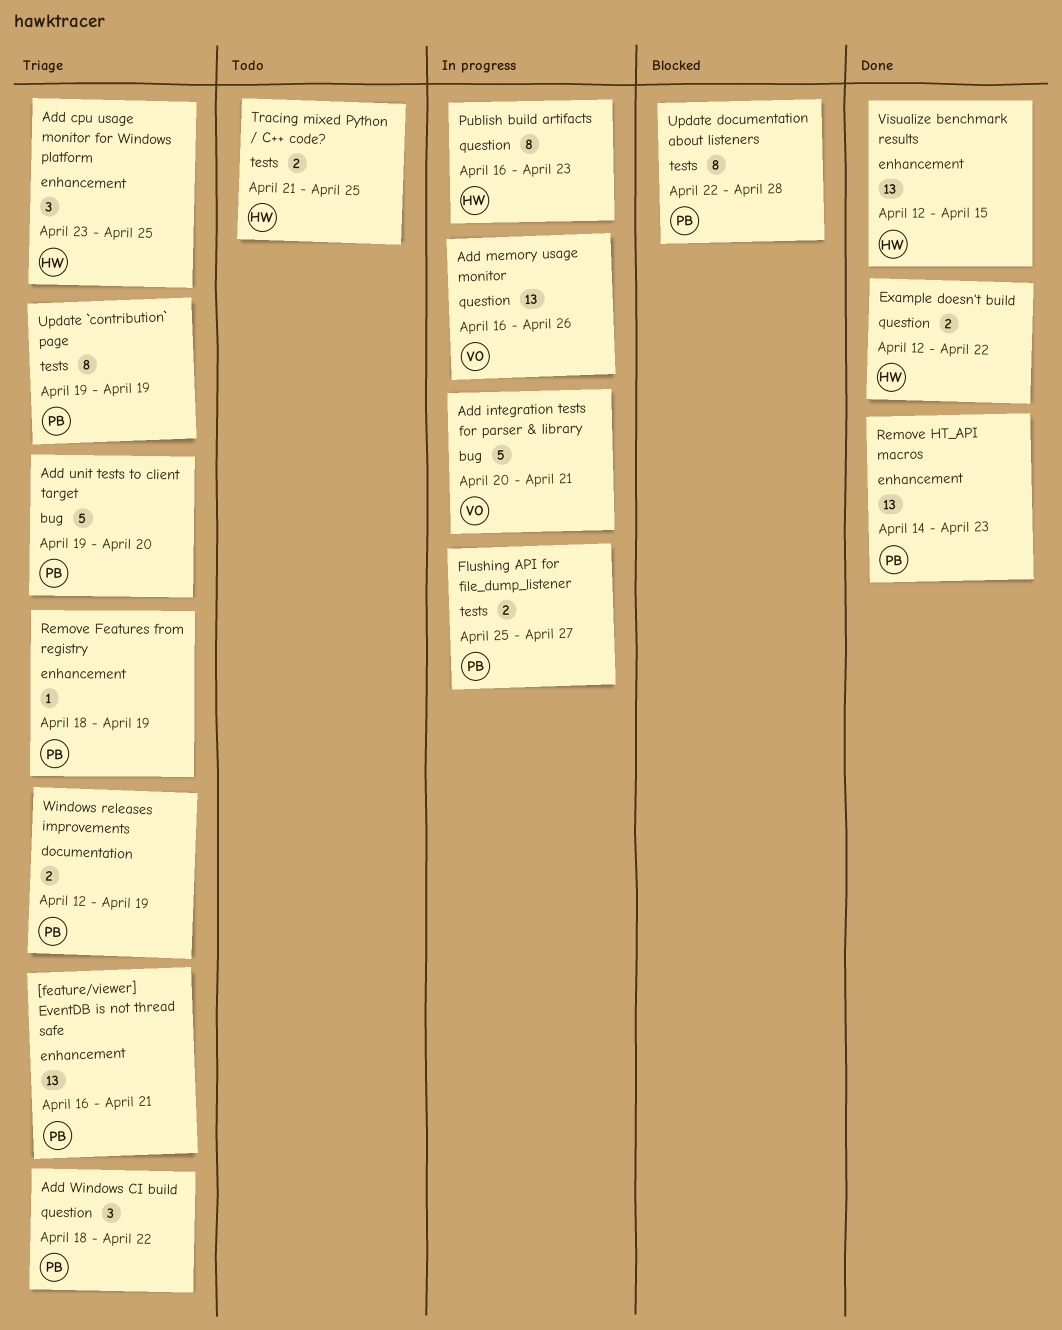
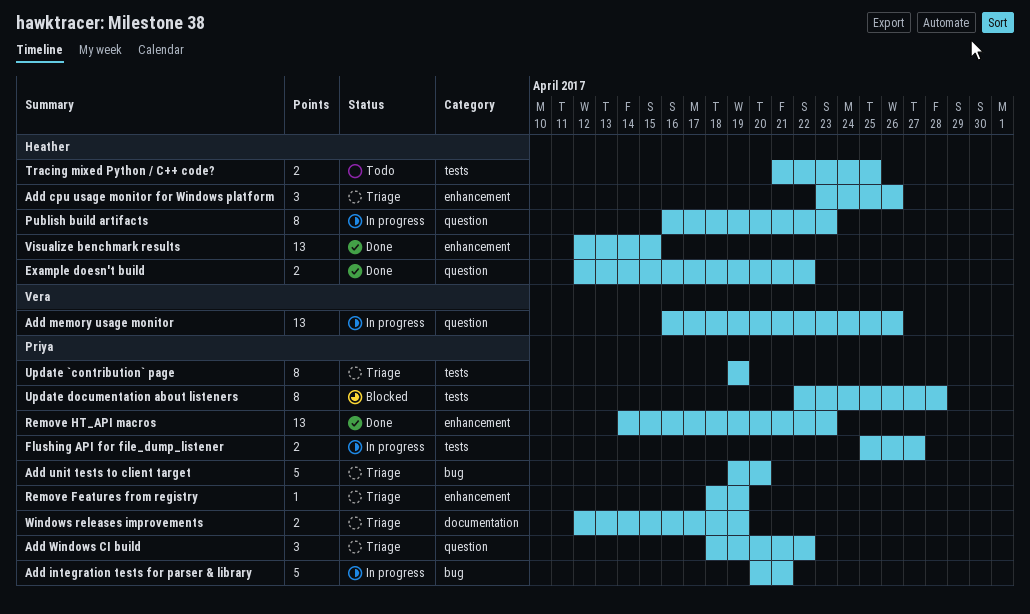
[feature/viewer] EventDB is not thread safe: present -> none
Add cpu usage monitor for Windows platform, due: Apr 25 -> Apr 26
Add integration tests for parser & library, owner: Vera -> Priya

